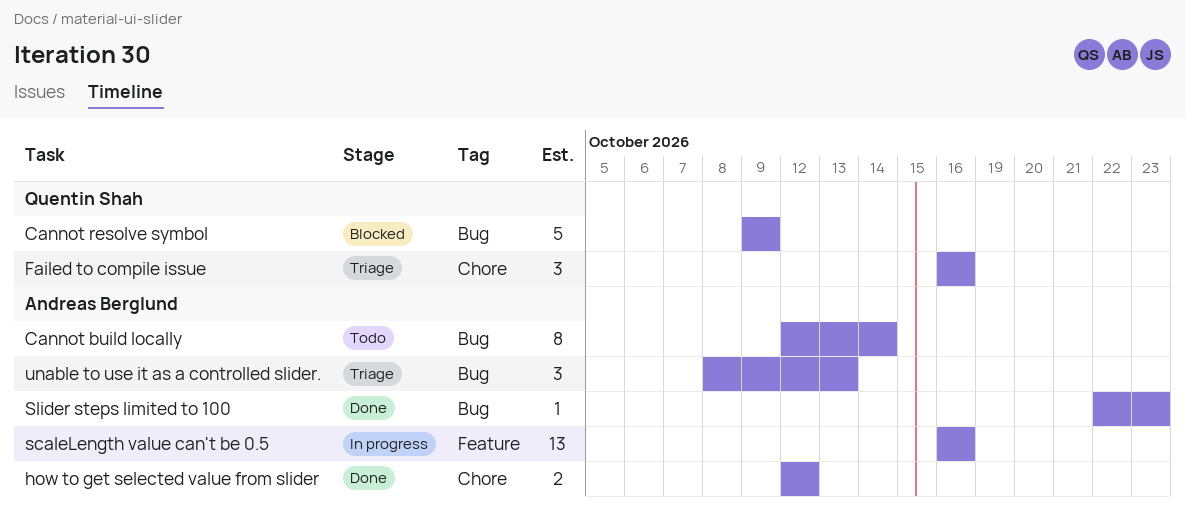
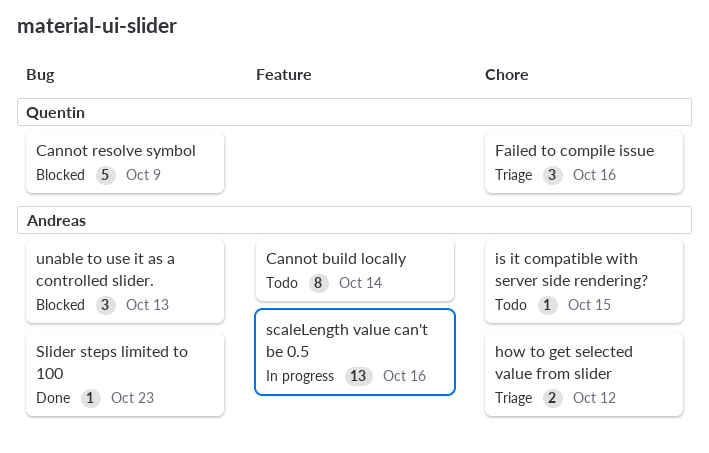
Cannot build locally, label: Bug -> Feature
how to get selected value from slider, status: Done -> Triage
is it compatible with server side rendering?: none -> present
unable to use it as a controlled slider., status: Triage -> Blocked

